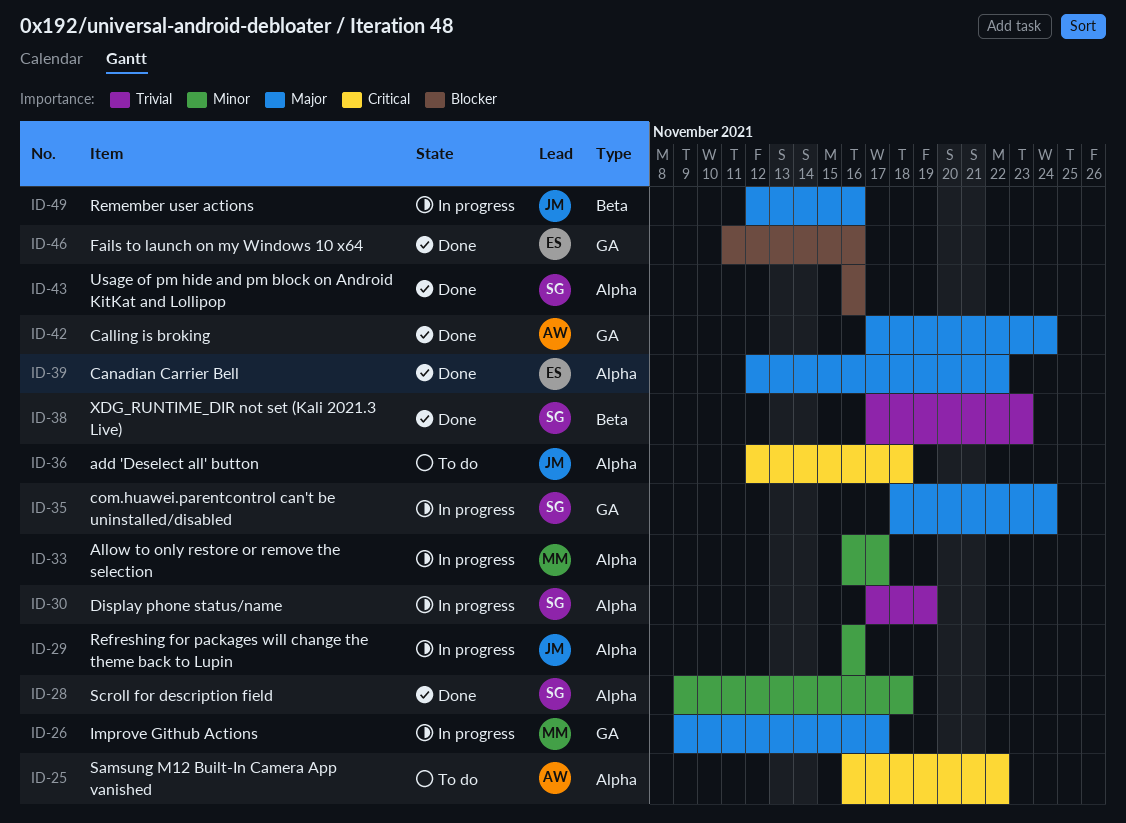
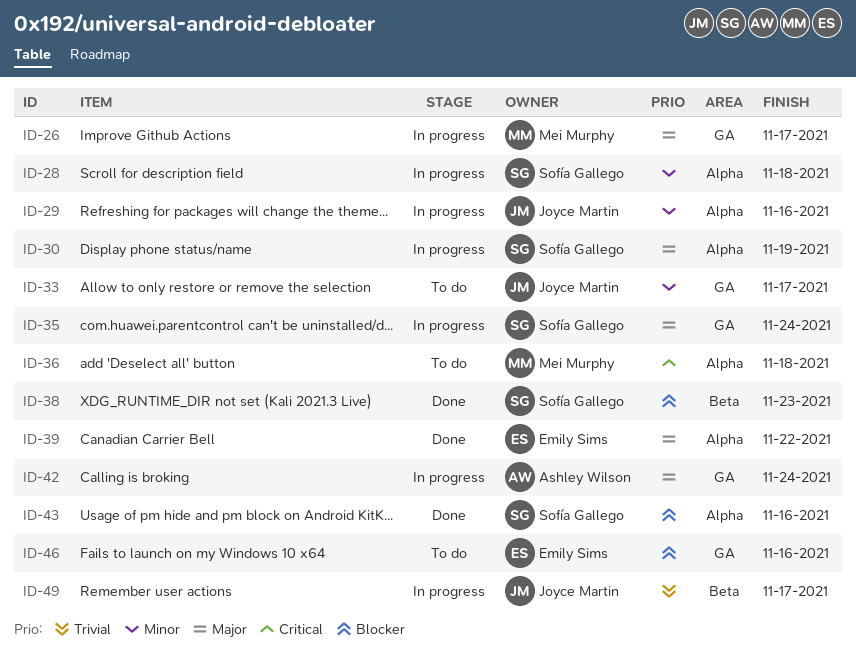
ID-25: present -> none
ID-28, status: Done -> In progress
ID-30, priority: Trivial -> Major
ID-33, status: In progress -> To do
ID-33, owner: Mei Murphy -> Joyce Martin
ID-33, label: Alpha -> GA
ID-36, owner: Joyce Martin -> Mei Murphy
ID-38, priority: Trivial -> Blocker
ID-42, status: Done -> In progress
ID-46, status: Done -> To do
ID-49, priority: Major -> Trivial
ID-49, due: Nov 16 -> Nov 17

